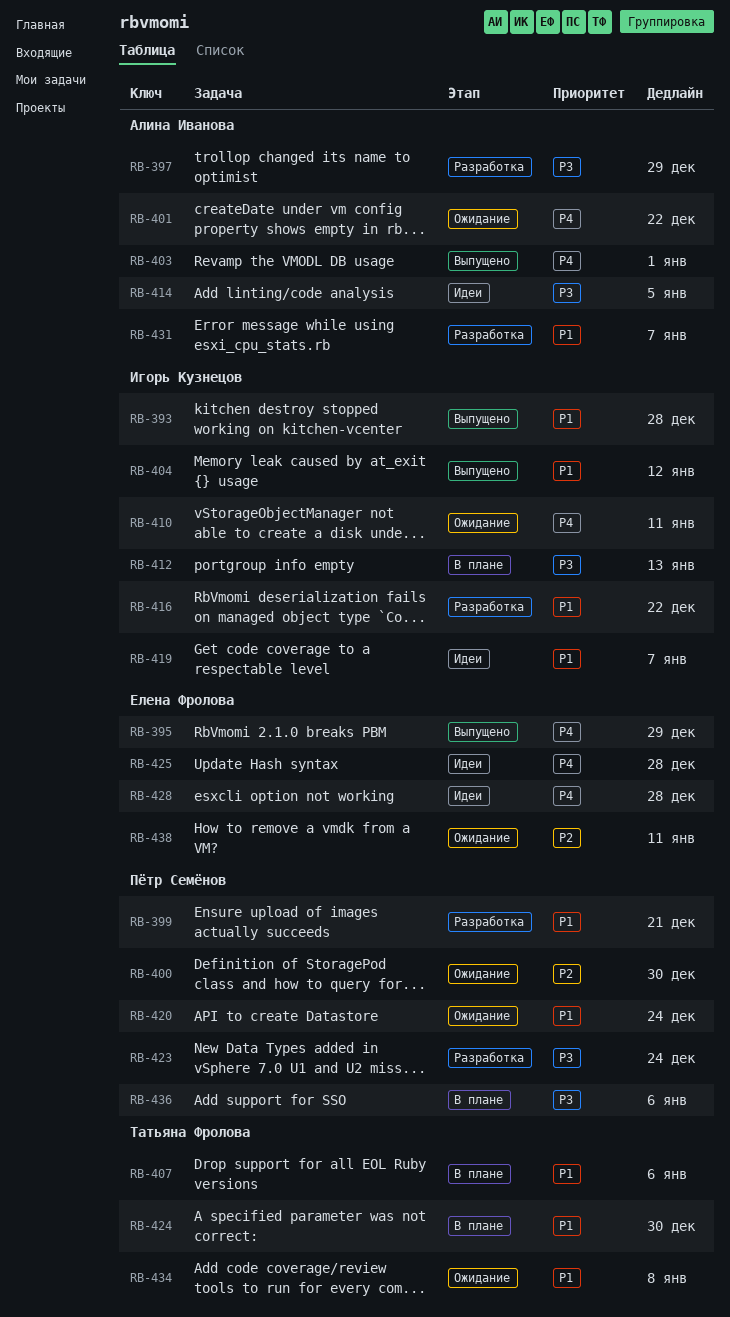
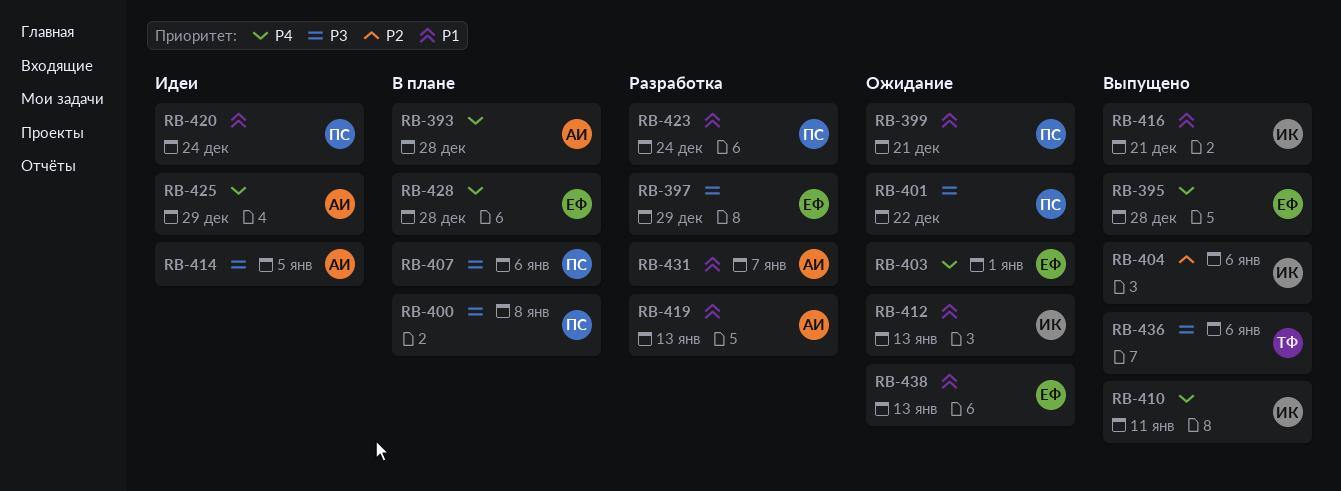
RB-393, status: Выпущено -> В плане
RB-393, owner: Игорь Кузнецов -> Алина Иванова
RB-393, priority: P1 -> P4
RB-395, due: Dec 29 -> Dec 28
RB-397, owner: Алина Иванова -> Елена Фролова
RB-399, status: Разработка -> Ожидание
RB-400, status: Ожидание -> В плане
RB-400, priority: P2 -> P3
RB-400, due: Dec 30 -> Jan 8
RB-401, owner: Алина Иванова -> Пётр Семёнов
RB-401, priority: P4 -> P3
RB-403, status: Выпущено -> Ожидание
RB-403, owner: Алина Иванова -> Елена Фролова
RB-404, priority: P1 -> P2
RB-404, due: Jan 12 -> Jan 6
RB-407, owner: Татьяна Фролова -> Пётр Семёнов
RB-407, priority: P1 -> P3
RB-410, status: Ожидание -> Выпущено
RB-412, status: В плане -> Ожидание
RB-412, priority: P3 -> P1
RB-416, status: Разработка -> Выпущено
RB-416, due: Dec 22 -> Dec 21
RB-419, status: Идеи -> Разработка
RB-419, owner: Игорь Кузнецов -> Алина Иванова
RB-419, due: Jan 7 -> Jan 13
RB-420, status: Ожидание -> Идеи
RB-423, priority: P3 -> P1
RB-424: present -> none
RB-425, owner: Елена Фролова -> Алина Иванова
RB-425, due: Dec 28 -> Dec 29
RB-428, status: Идеи -> В плане
RB-434: present -> none
RB-436, status: В плане -> Выпущено
RB-436, owner: Пётр Семёнов -> Татьяна Фролова
RB-438, priority: P2 -> P1
RB-438, due: Jan 11 -> Jan 13

